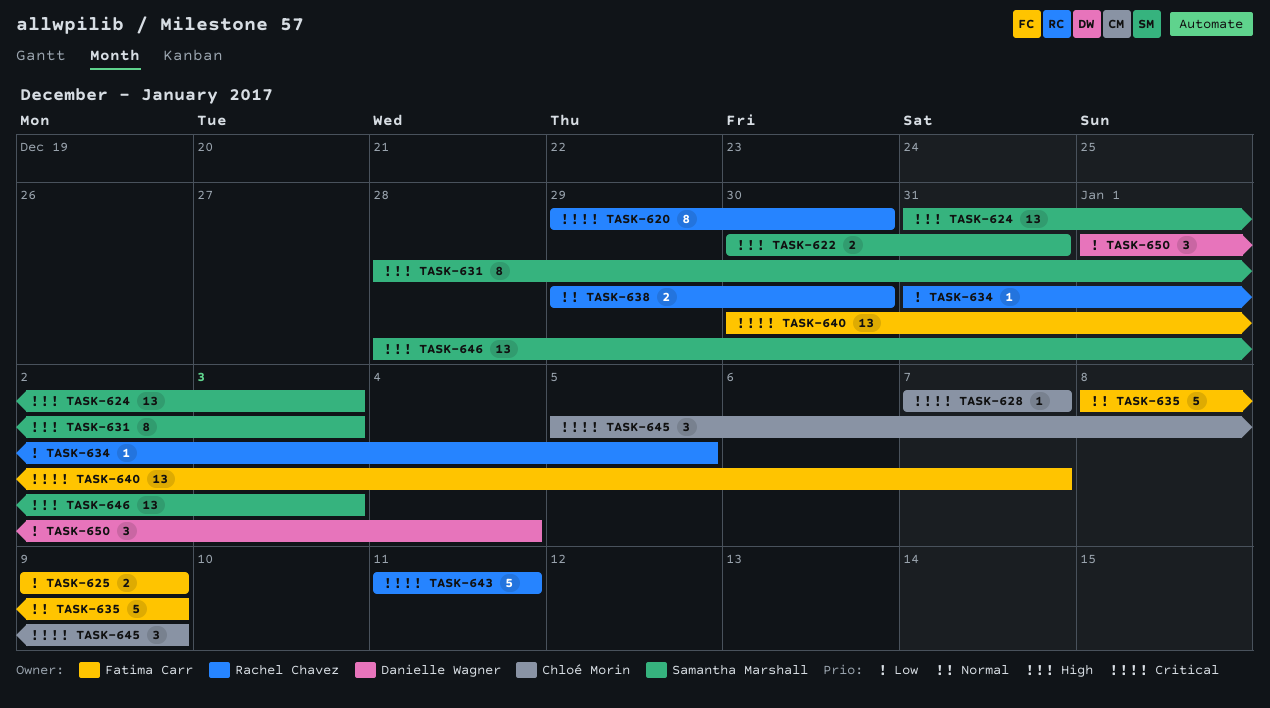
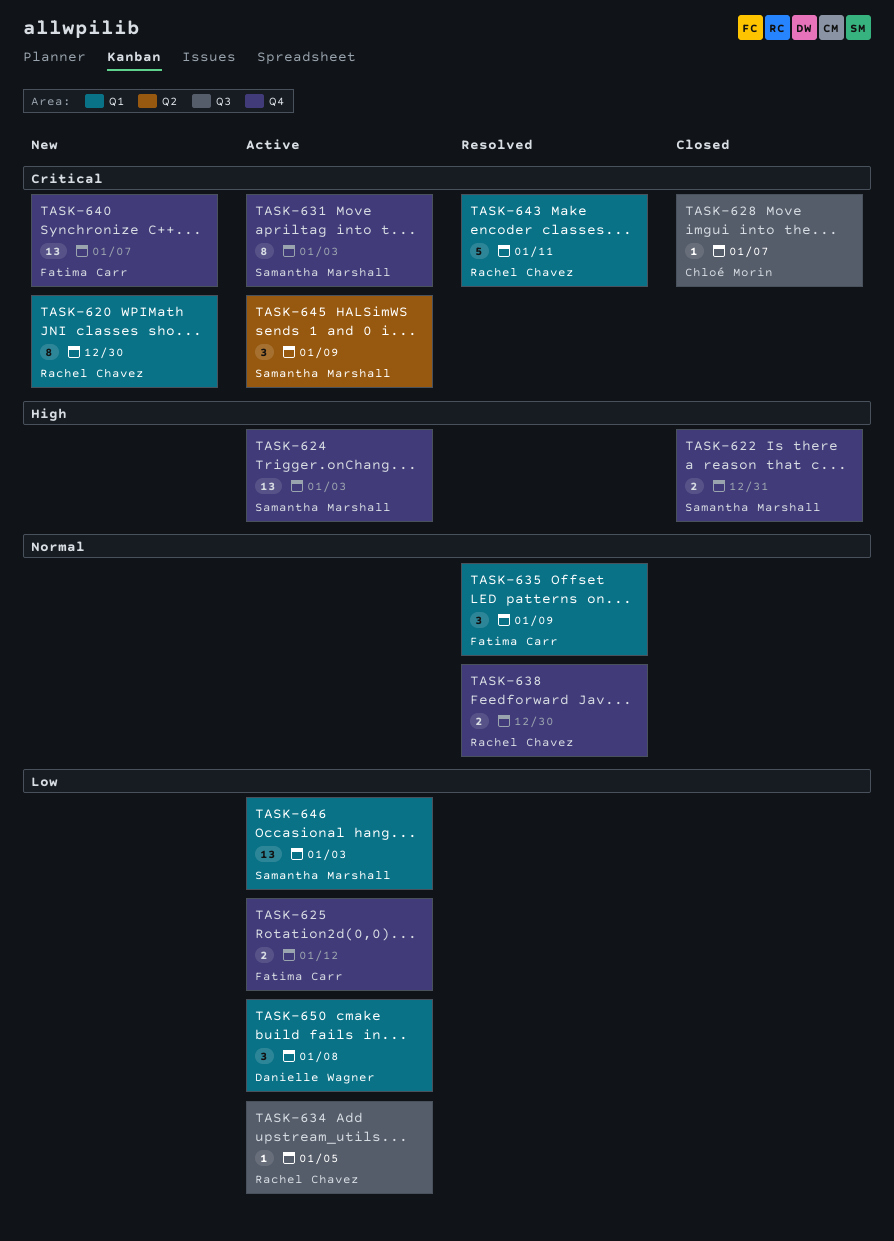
TASK-625, due: Jan 9 -> Jan 12
TASK-631, priority: High -> Critical
TASK-635, estimate: 5 -> 3
TASK-645, owner: Chloé Morin -> Samantha Marshall
TASK-646, priority: High -> Low
TASK-650, due: Jan 4 -> Jan 8

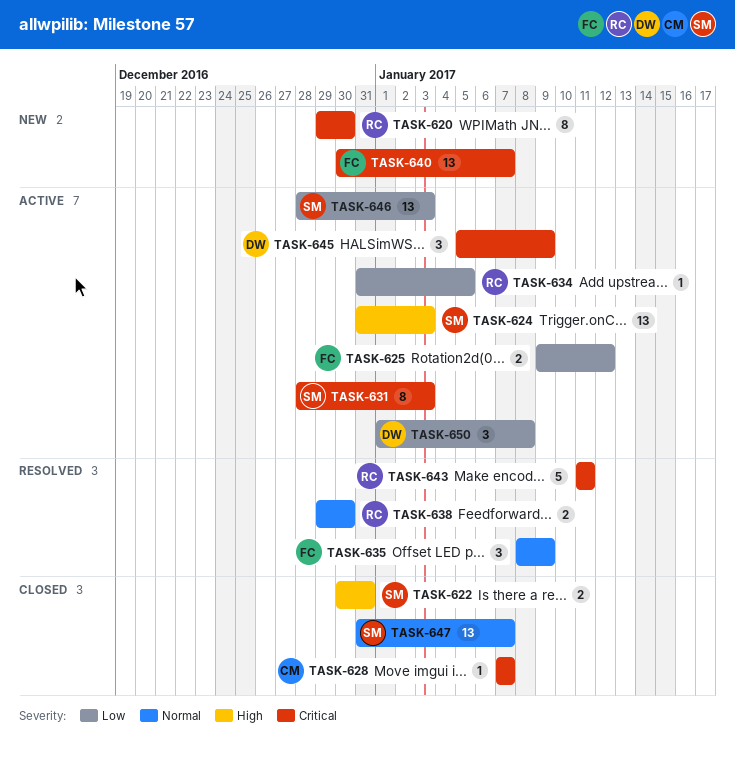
TASK-645, owner: Samantha Marshall -> Danielle Wagner
TASK-647: none -> present

